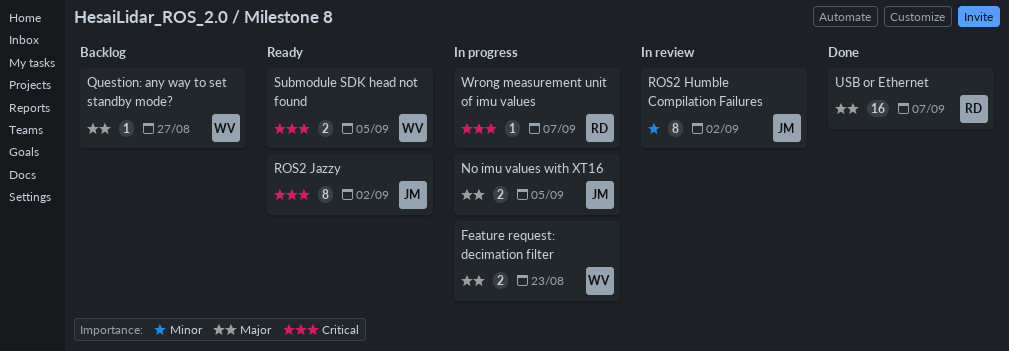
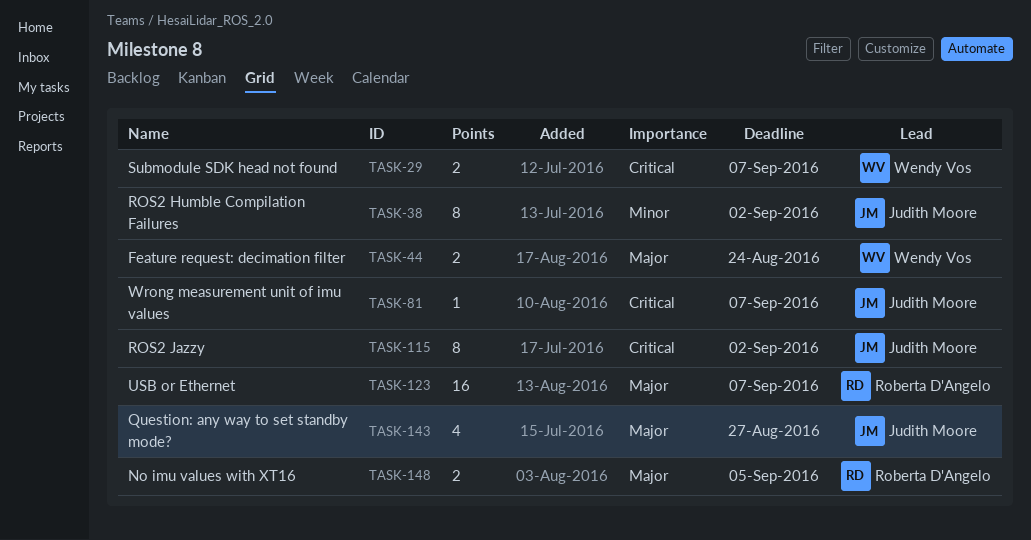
Feature request: decimation filter, due: Aug 23 -> Aug 24
No imu values with XT16, owner: Judith Moore -> Roberta D'Angelo
Question: any way to set standby mode?, owner: Wendy Vos -> Judith Moore
Question: any way to set standby mode?, estimate: 1 -> 4
Submodule SDK head not found, due: Sep 5 -> Sep 7
Wrong measurement unit of imu values, owner: Roberta D'Angelo -> Judith Moore

